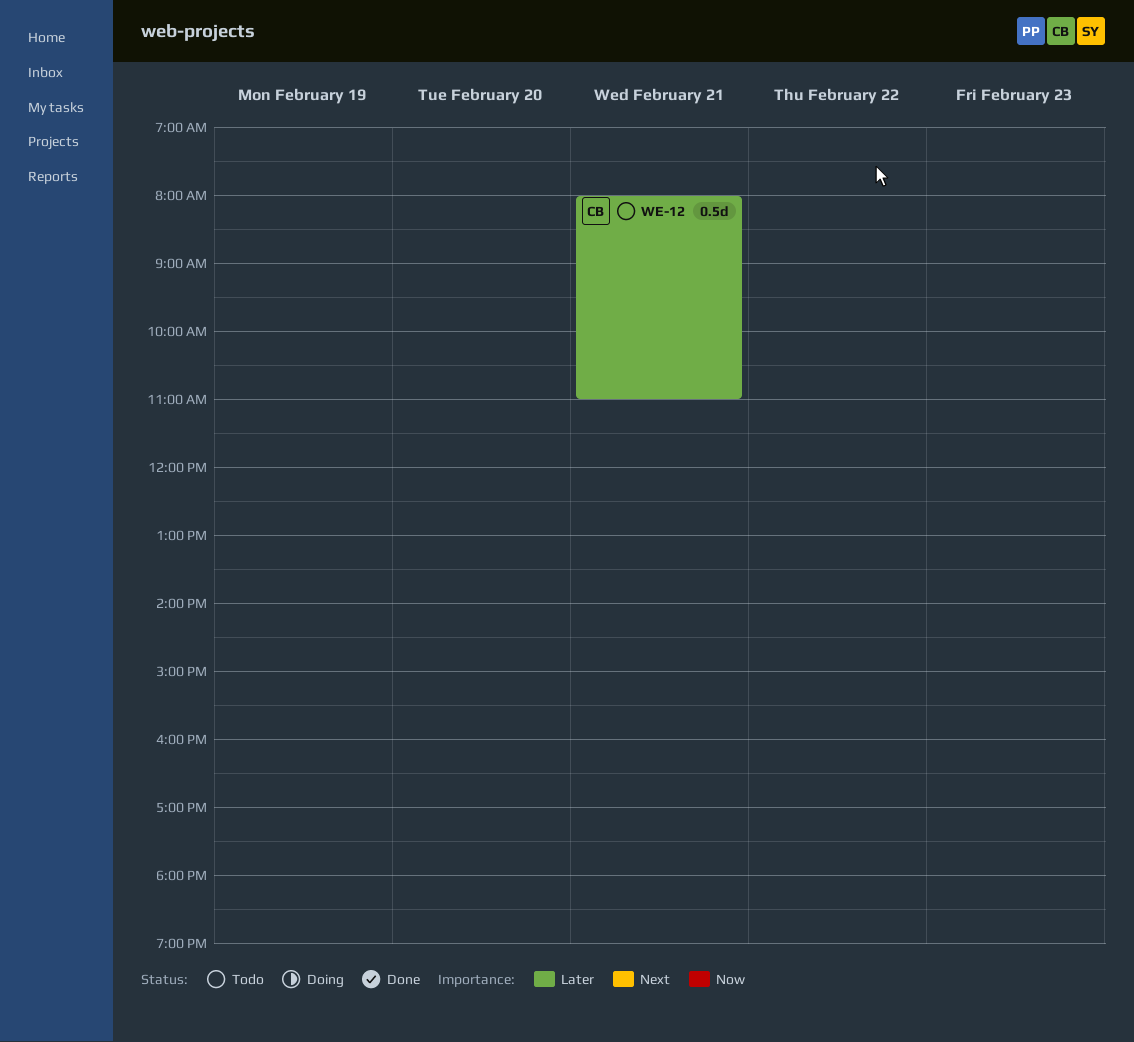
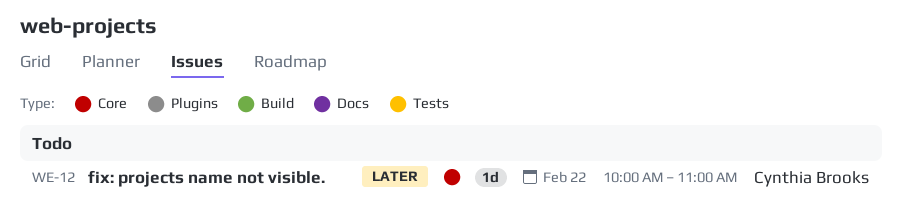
WE-12, estimate: 0.5d -> 1d
WE-12, day: Feb 21 -> Feb 22
WE-12, begins: 08:00 -> 10:00

